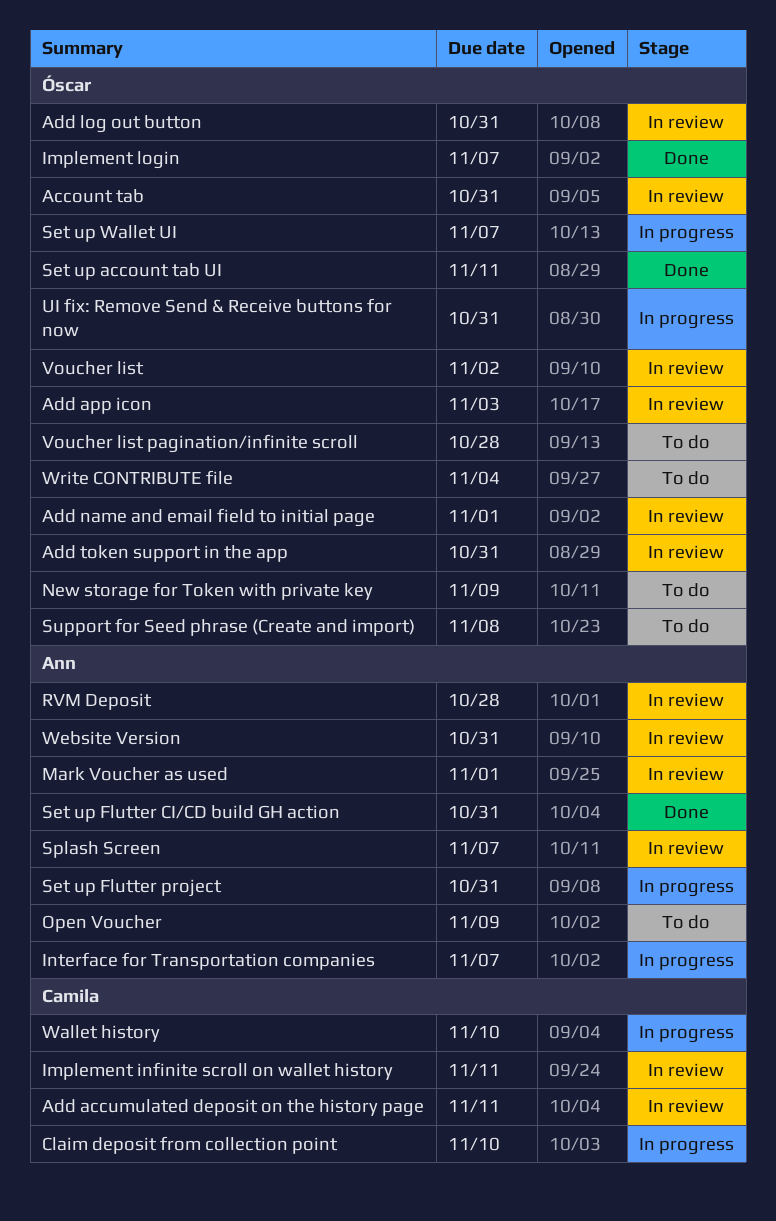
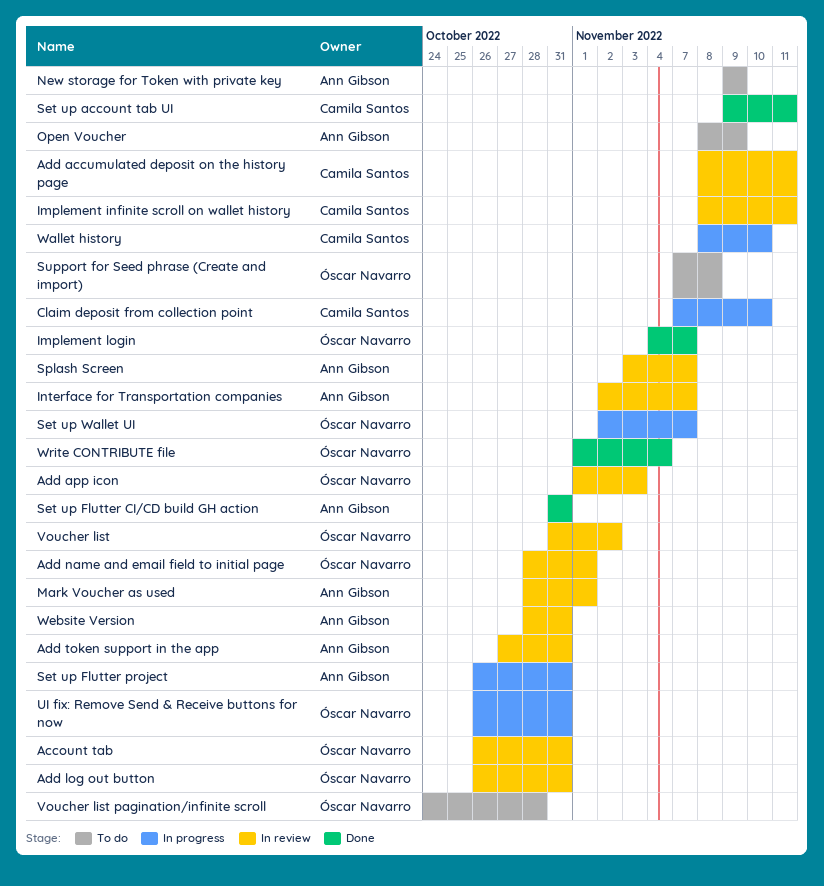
Add token support in the app, owner: Óscar Navarro -> Ann Gibson
Interface for Transportation companies, status: In progress -> In review
New storage for Token with private key, owner: Óscar Navarro -> Ann Gibson
RVM Deposit: present -> none
Set up account tab UI, owner: Óscar Navarro -> Camila Santos
Write CONTRIBUTE file, status: To do -> Done

